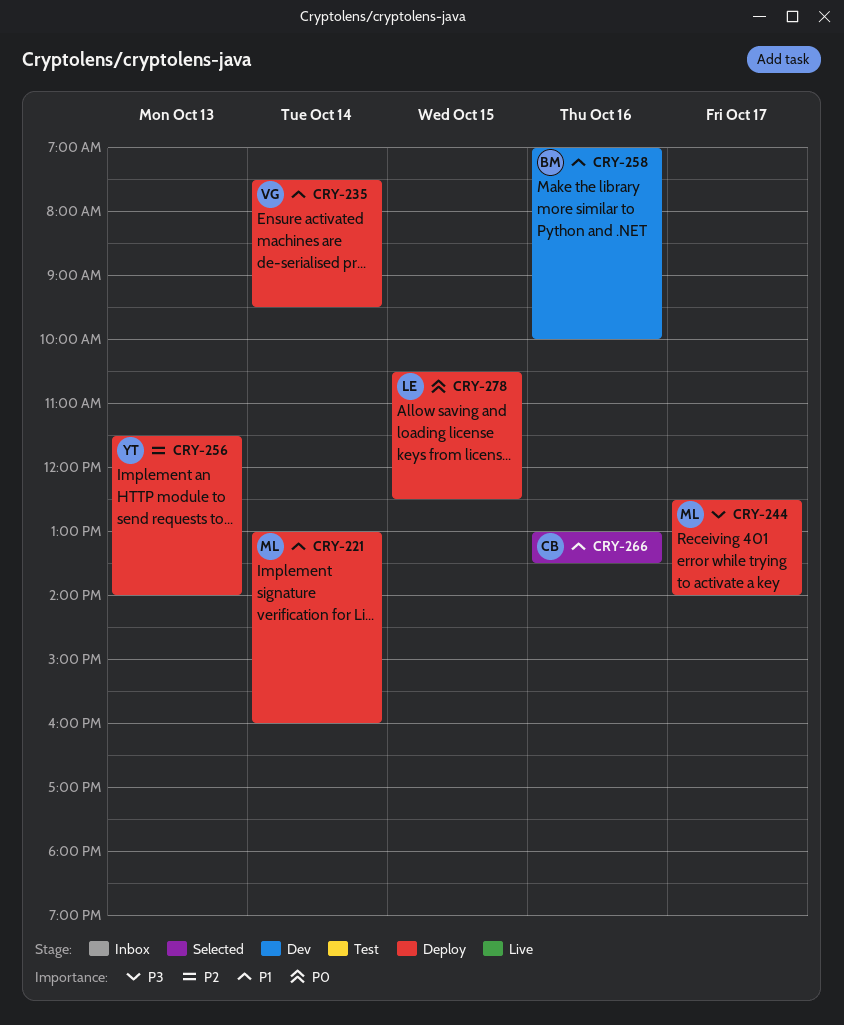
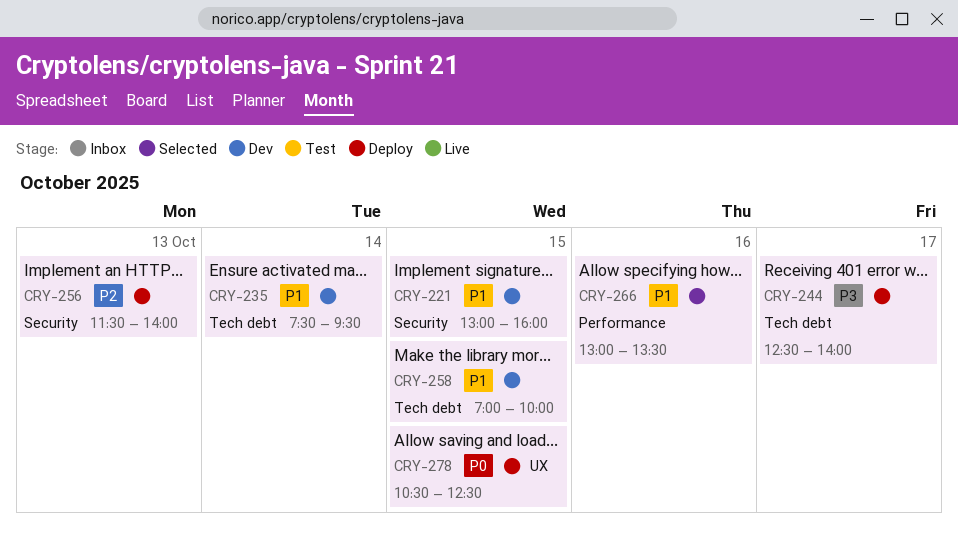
CRY-221, status: Deploy -> Dev
CRY-221, day: Oct 14 -> Oct 15
CRY-235, status: Deploy -> Dev
CRY-258, day: Oct 16 -> Oct 15

